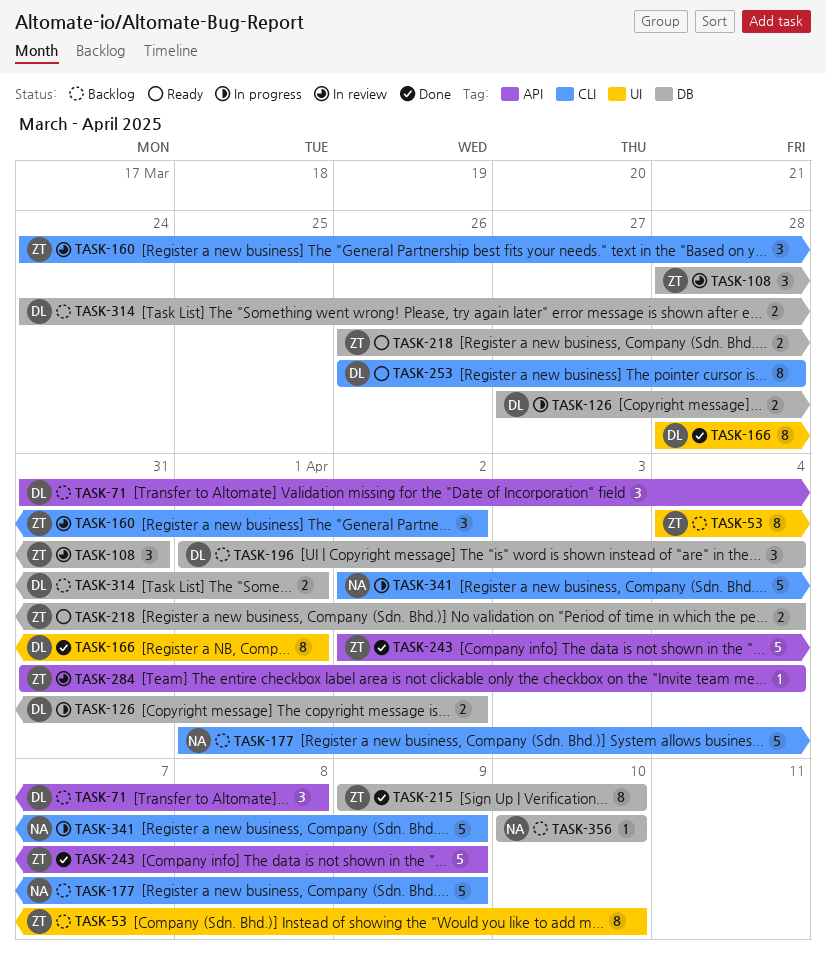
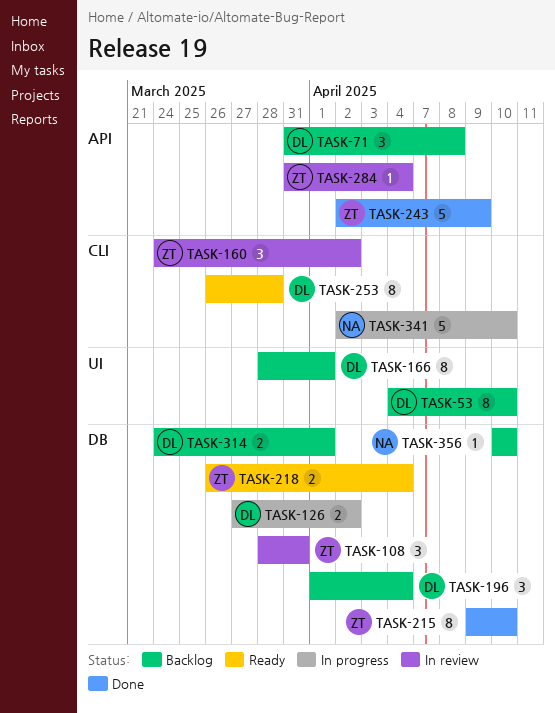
TASK-53, owner: ZT -> DL
TASK-166, status: Done -> Backlog
TASK-177: present -> none
TASK-341, due: Apr 9 -> Apr 10

